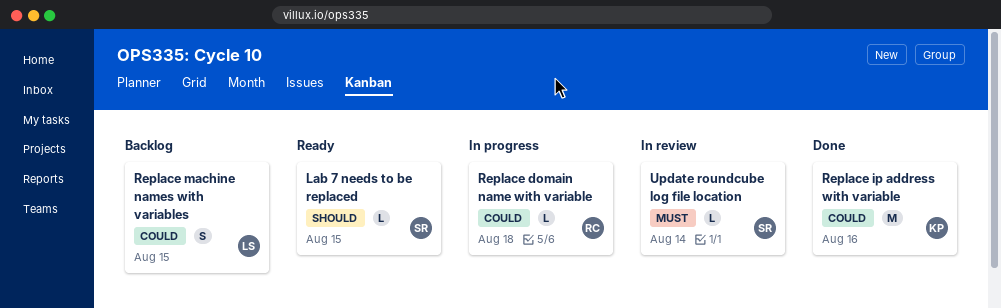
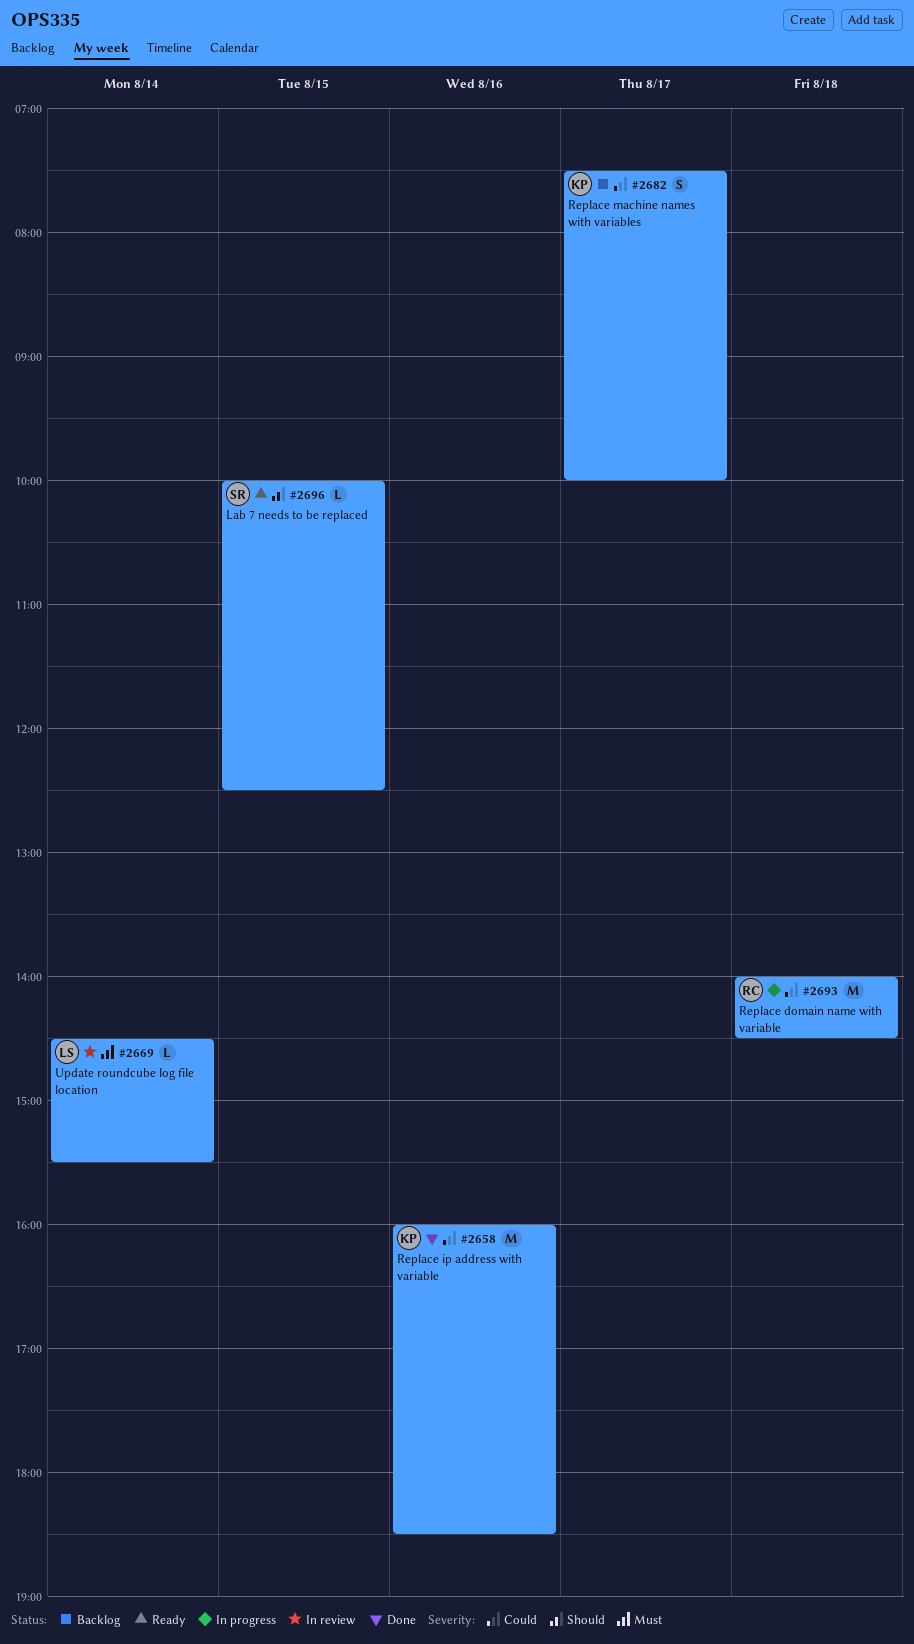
Replace domain name with variable, estimate: L -> M
Replace machine names with variables, owner: LS -> KP
Replace machine names with variables, day: Aug 15 -> Aug 17
Update roundcube log file location, owner: SR -> LS

